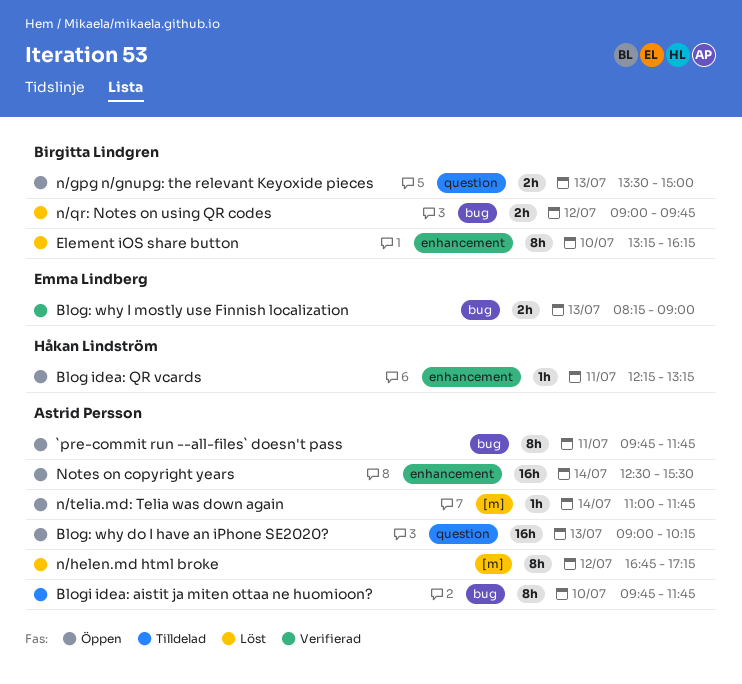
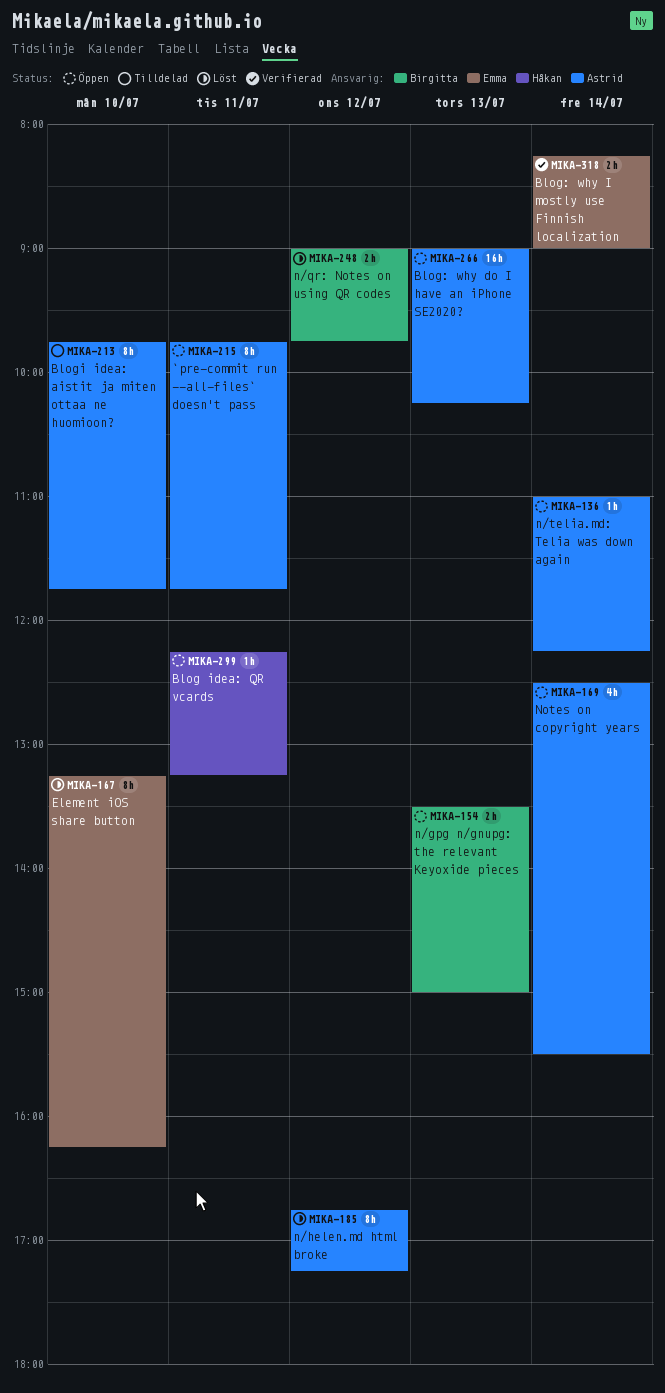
Blog: why I mostly use Finnish localization, day: Jul 13 -> Jul 14
Element iOS share button, owner: Birgitta Lindgren -> Emma Lindberg
n/telia.md: Telia was down again, ends: 11:45 -> 12:15
Notes on copyright years, estimate: 16h -> 4h

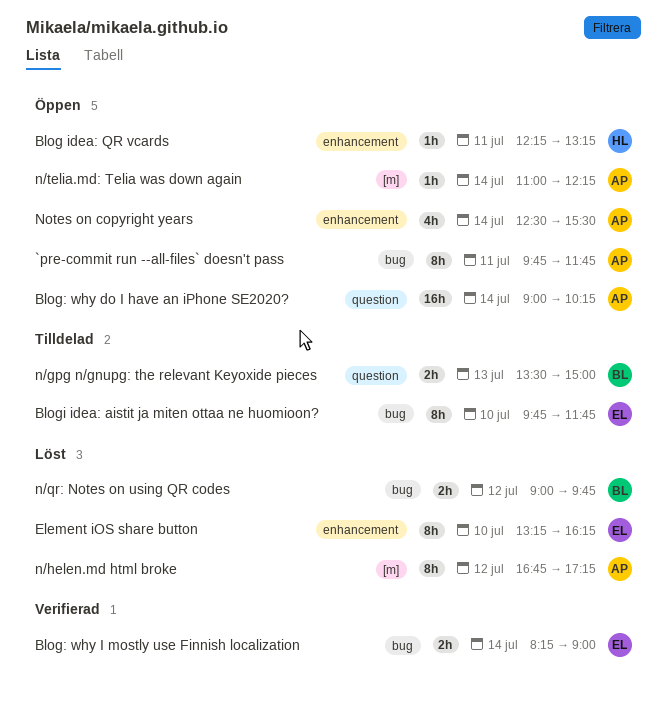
Blog: why do I have an iPhone SE2020?, day: Jul 13 -> Jul 14
Blogi idea: aistit ja miten ottaa ne huomioon?, owner: Astrid -> Emma
n/gpg n/gnupg: the relevant Keyoxide pieces, status: Öppen -> Tilldelad

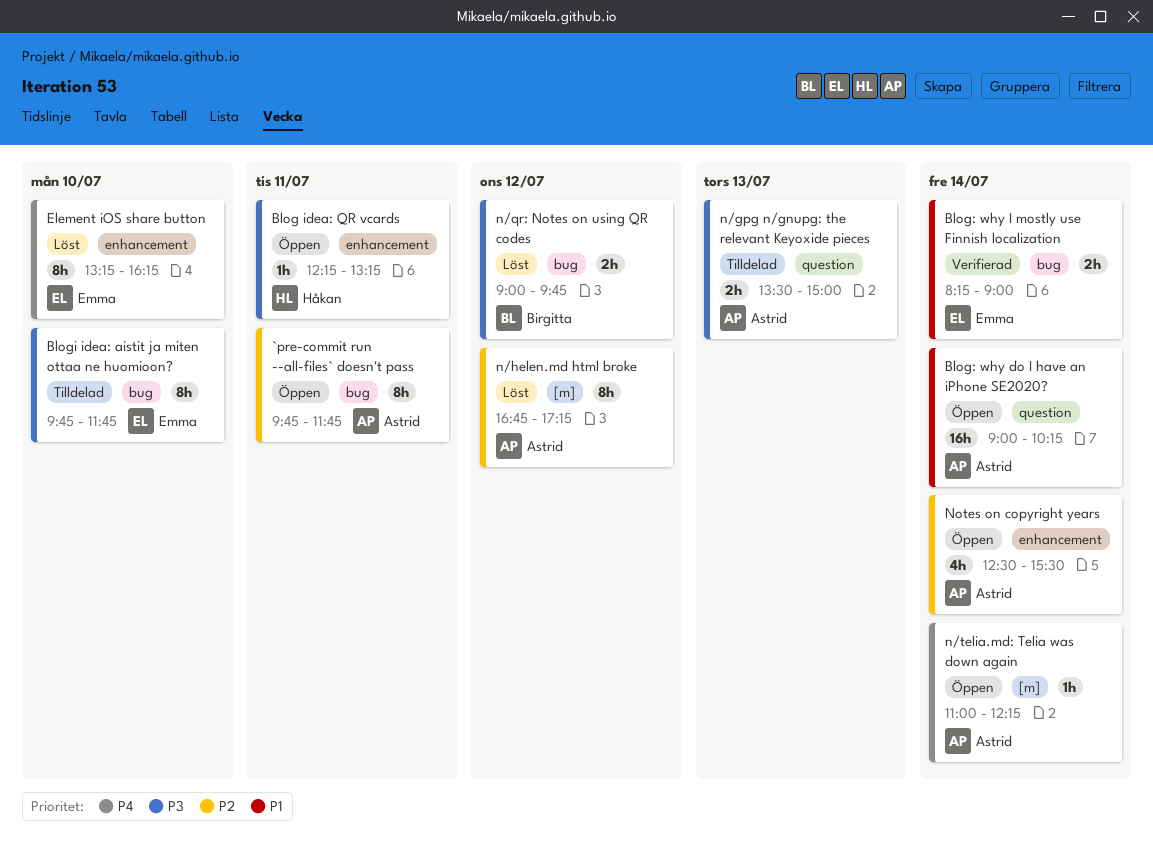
n/gpg n/gnupg: the relevant Keyoxide pieces, owner: Birgitta -> Astrid

